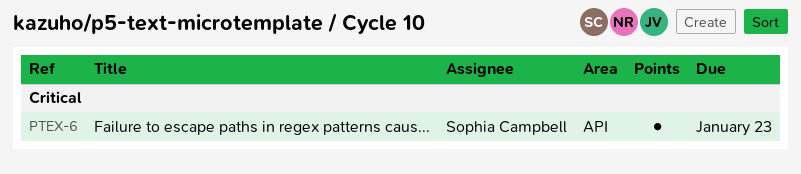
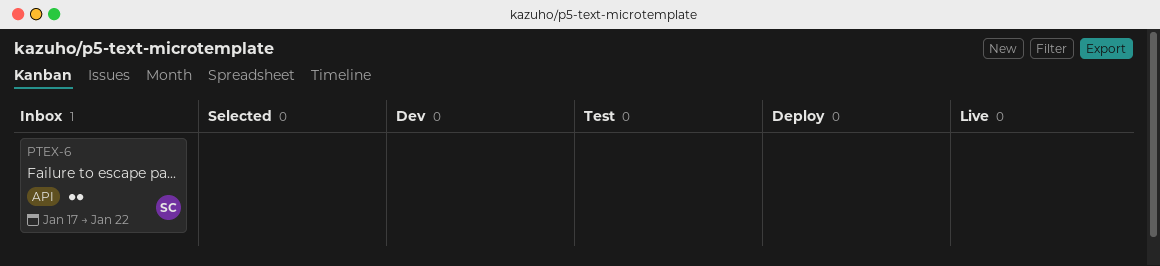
PTEX-6, estimate: 1 -> 2
PTEX-6, due: Jan 23 -> Jan 22

